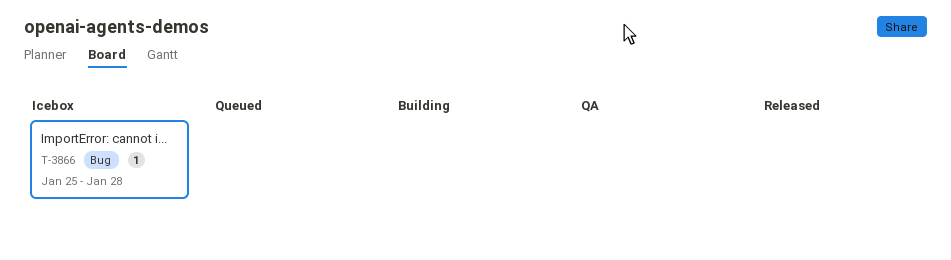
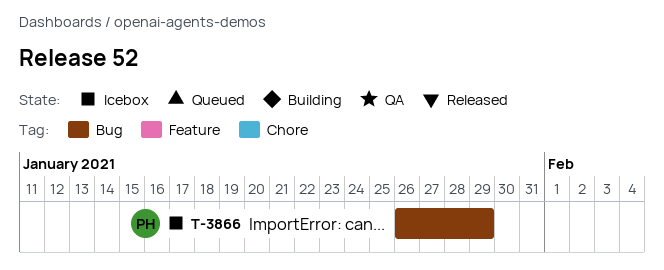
T-3866, start: Jan 25 -> Jan 26
T-3866, due: Jan 28 -> Jan 29

